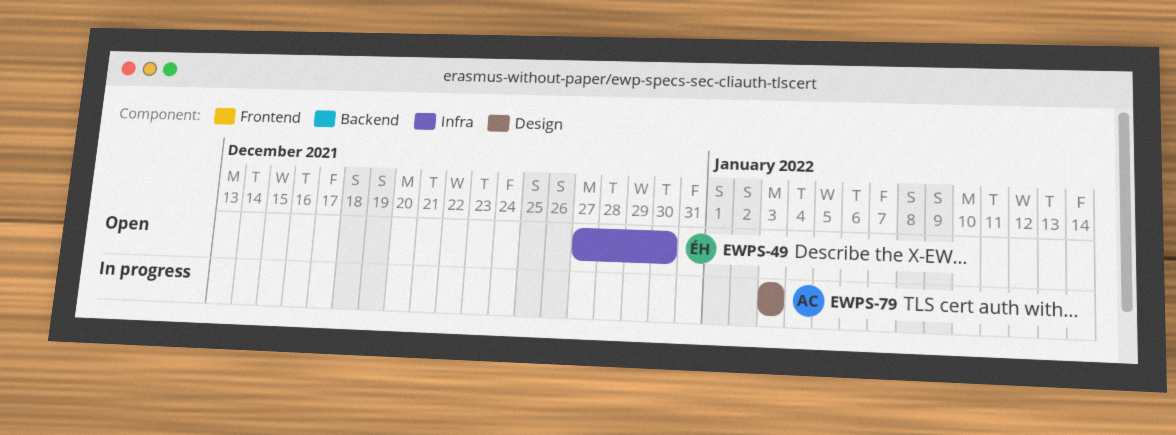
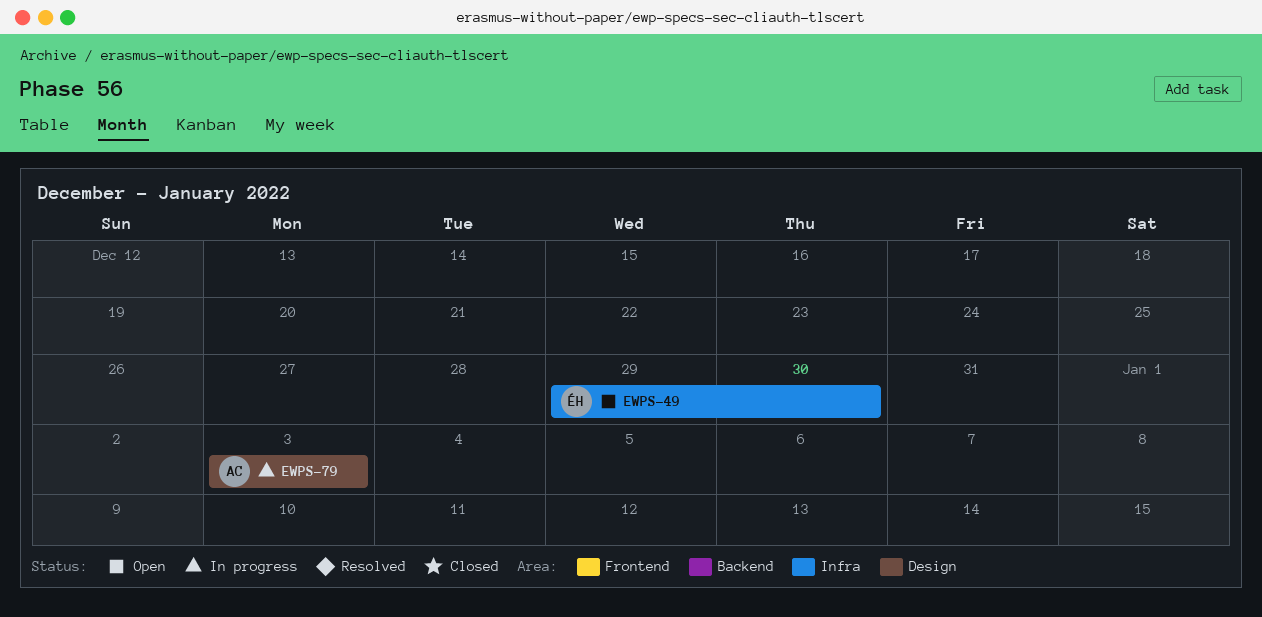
EWPS-49, start: Dec 27 -> Dec 29

